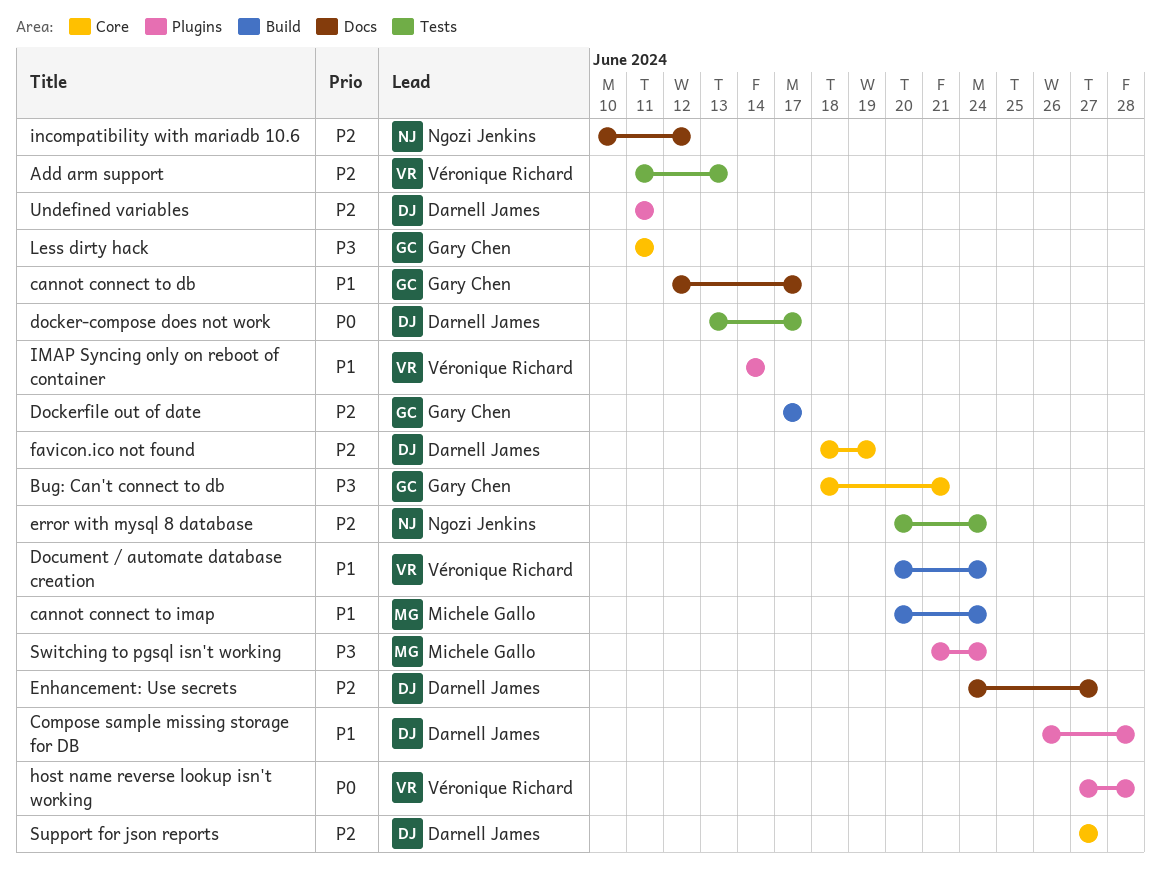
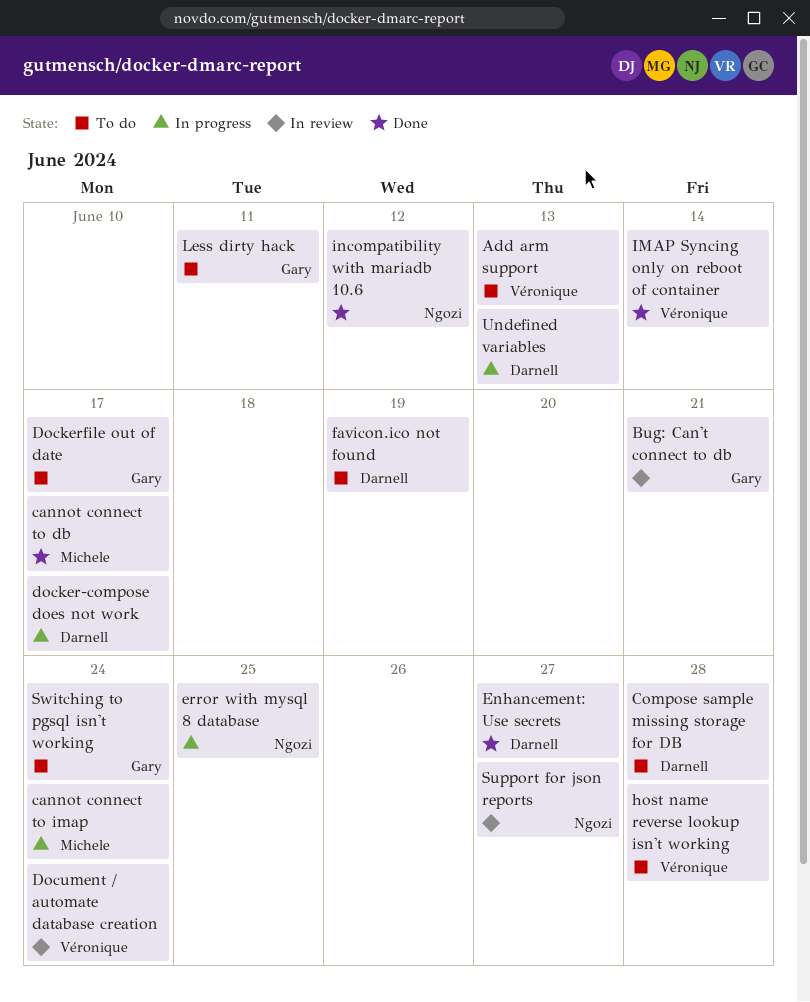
cannot connect to db, owner: Gary Chen -> Michele Gallo
error with mysql 8 database, due: Jun 24 -> Jun 25
Support for json reports, owner: Darnell James -> Ngozi Jenkins
Switching to pgsql isn't working, owner: Michele Gallo -> Gary Chen
Undefined variables, due: Jun 11 -> Jun 13

